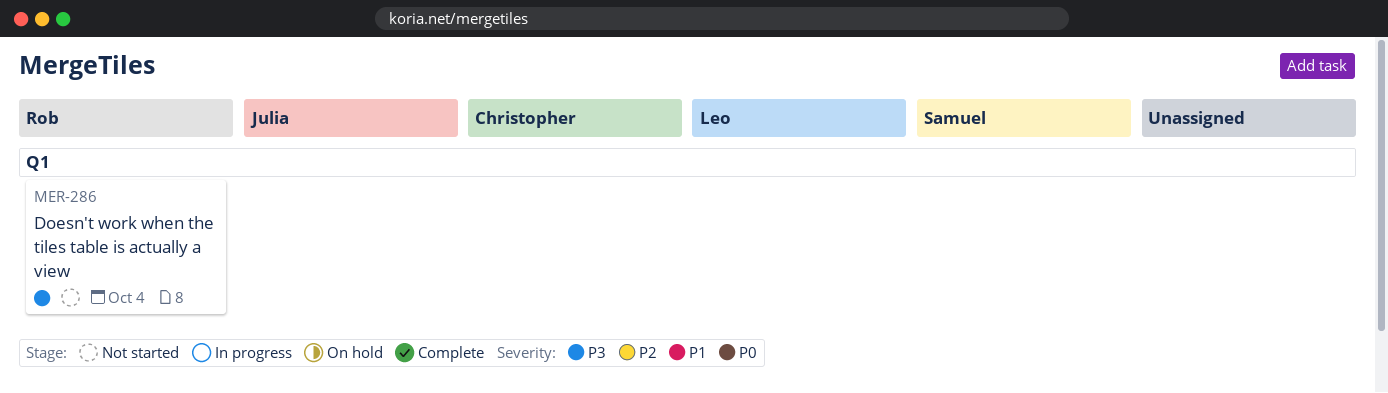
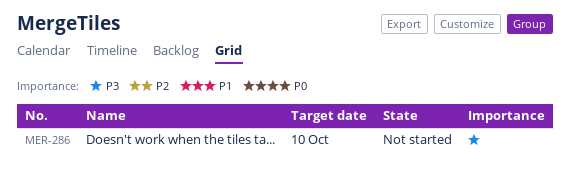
MER-286, due: Oct 4 -> Oct 10

